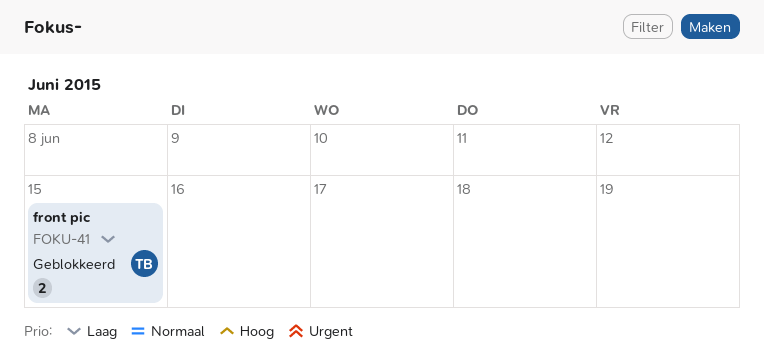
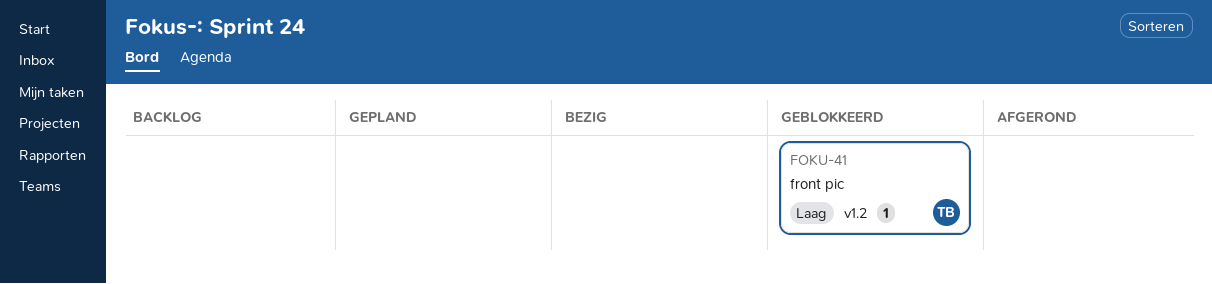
FOKU-41, estimate: 2 -> 1

